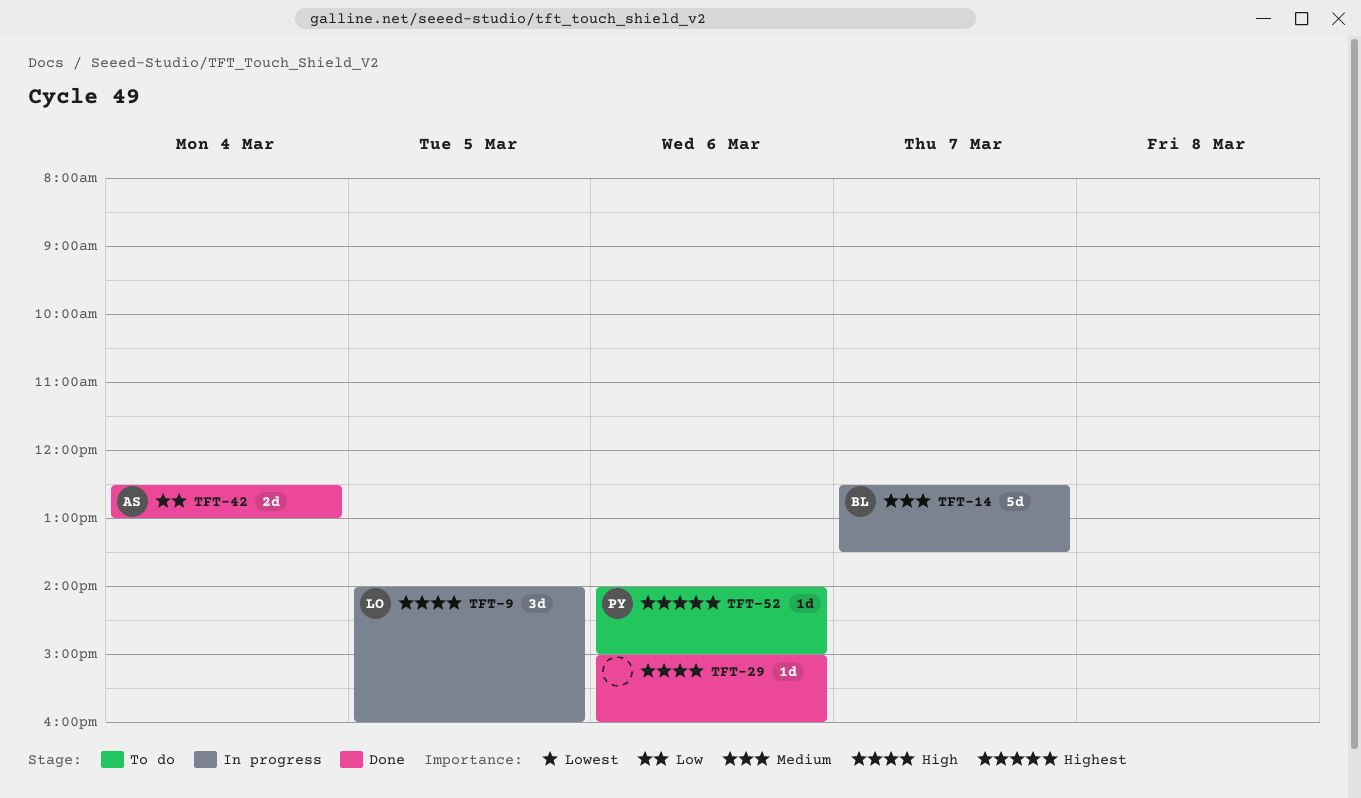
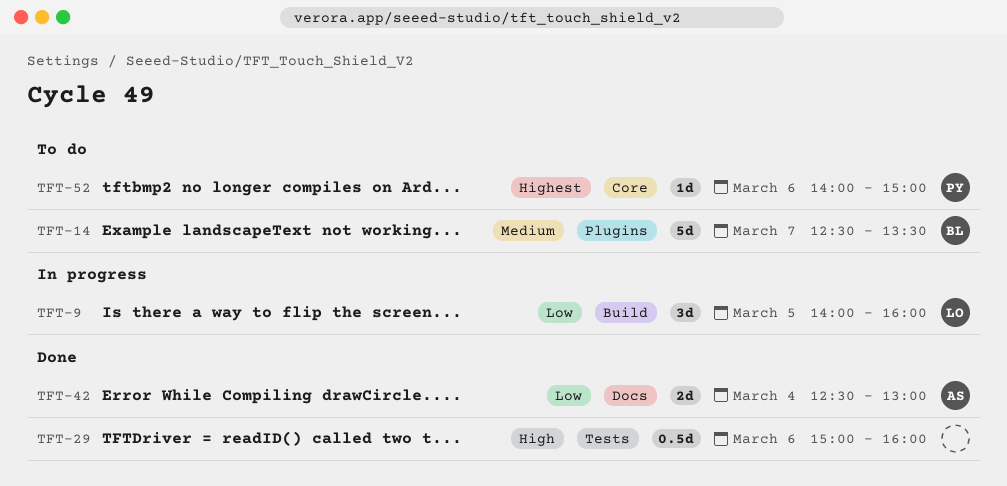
TFT-9, priority: High -> Low
TFT-14, status: In progress -> To do
TFT-29, estimate: 1d -> 0.5d

